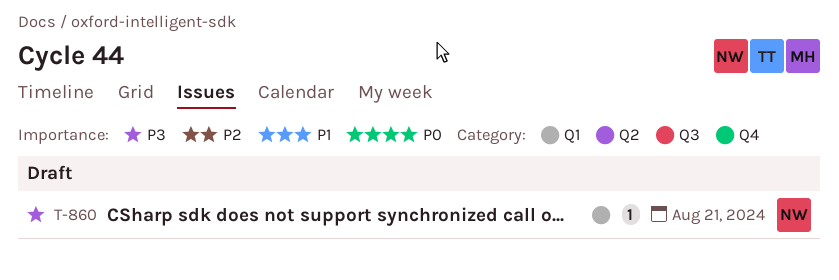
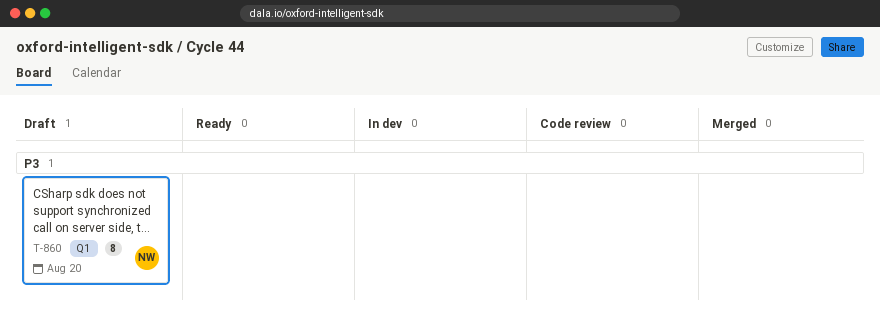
T-860, estimate: 1 -> 8
T-860, due: Aug 21 -> Aug 20

